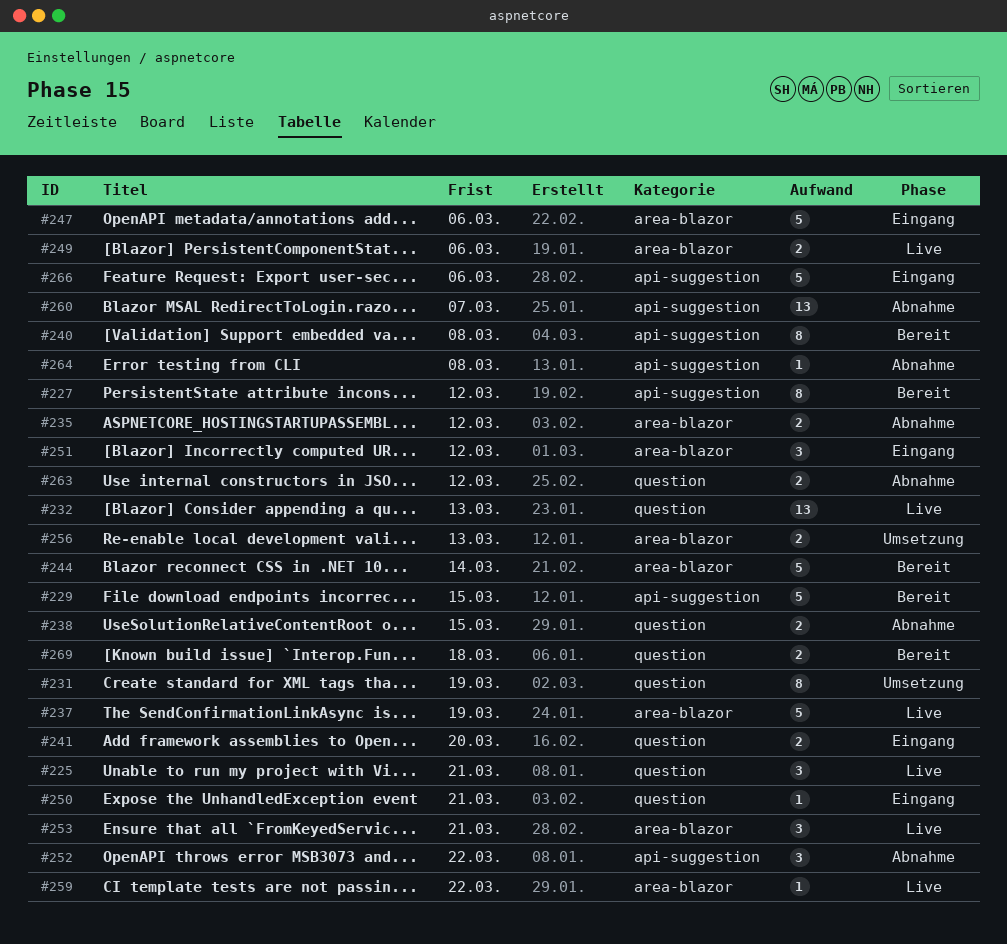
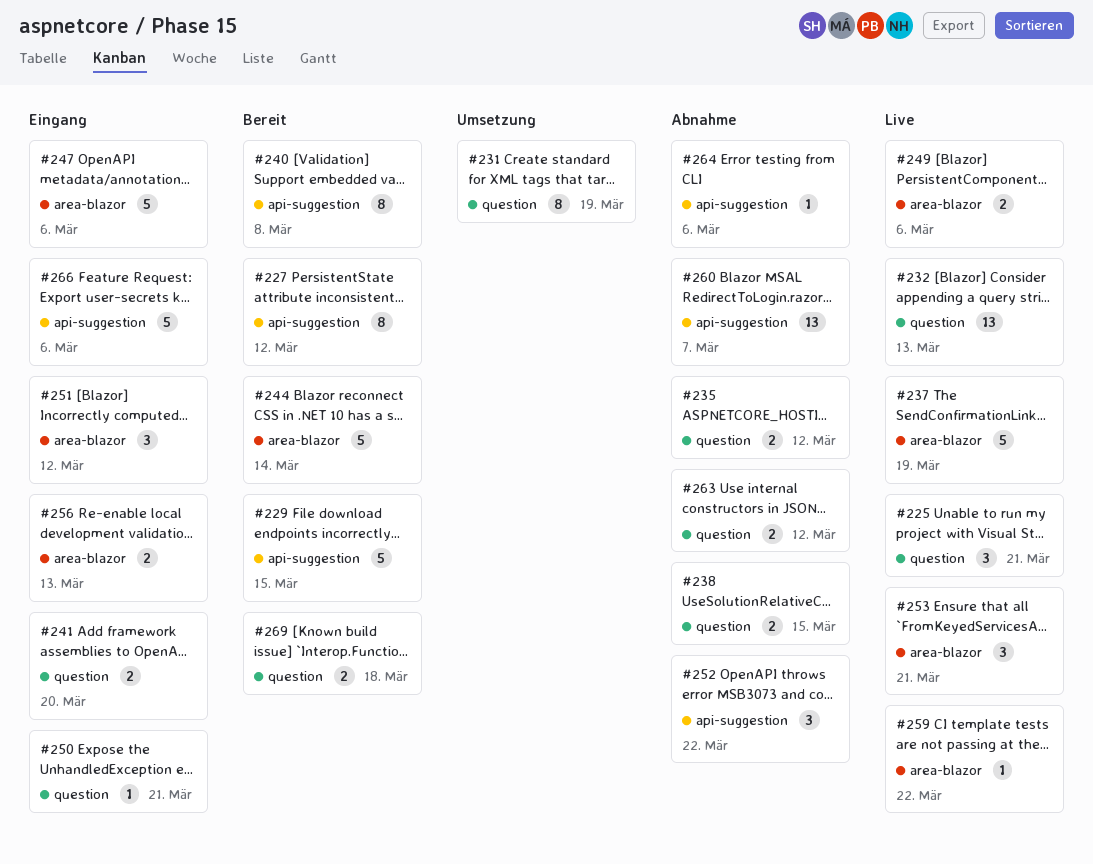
#235, label: area-blazor -> question
#256, status: Umsetzung -> Eingang
#264, due: Mar 8 -> Mar 6

